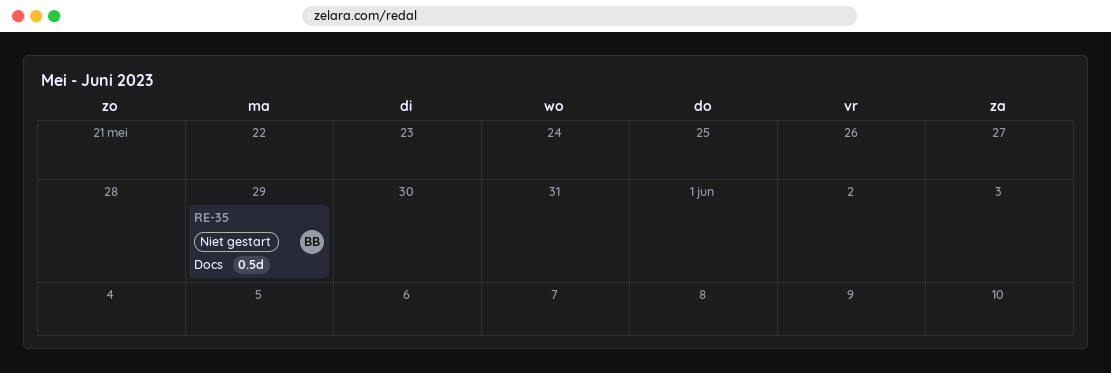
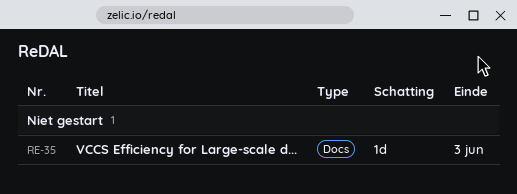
RE-35, estimate: 0.5d -> 1d
RE-35, due: May 29 -> Jun 3

